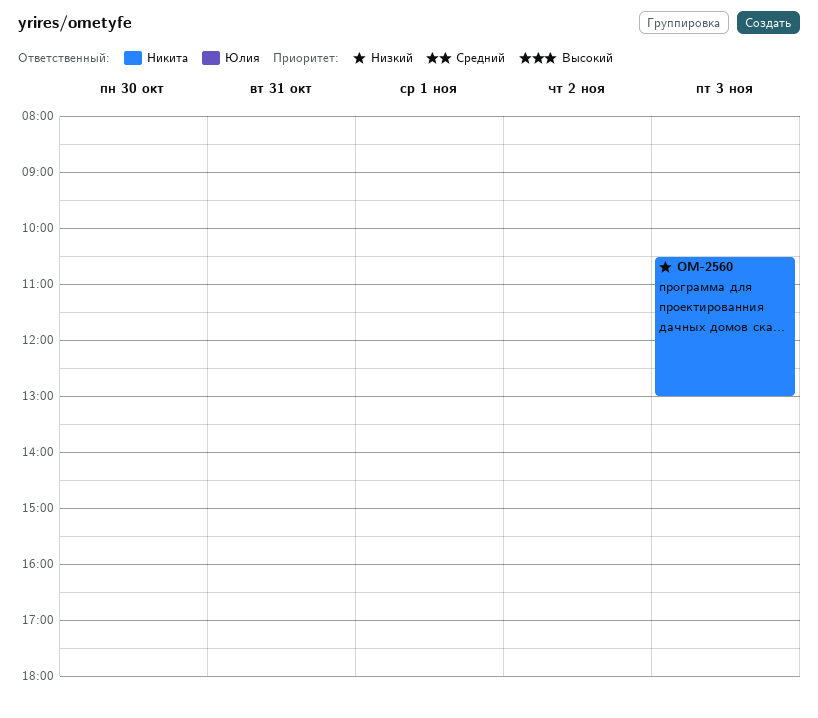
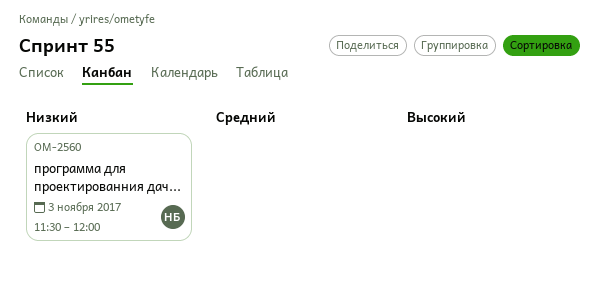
OM-2560, begins: 10:30 -> 11:30
OM-2560, ends: 13:00 -> 12:00

